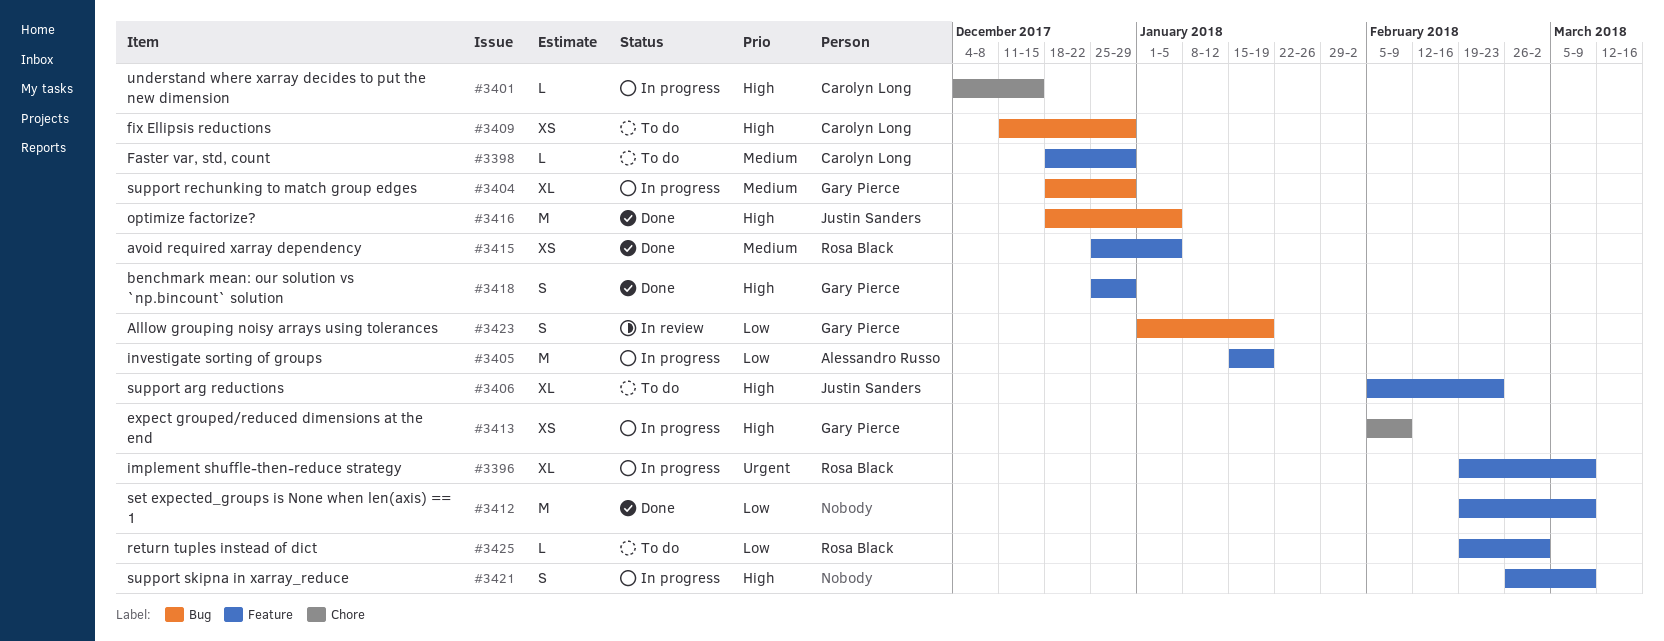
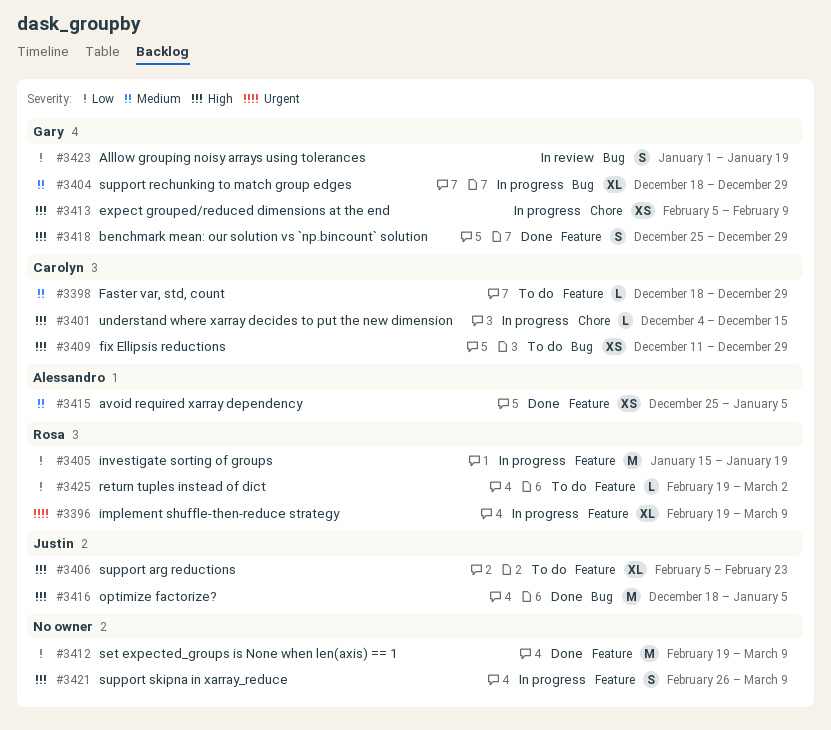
#3405, owner: Alessandro Russo -> Rosa Black
#3415, owner: Rosa Black -> Alessandro Russo

